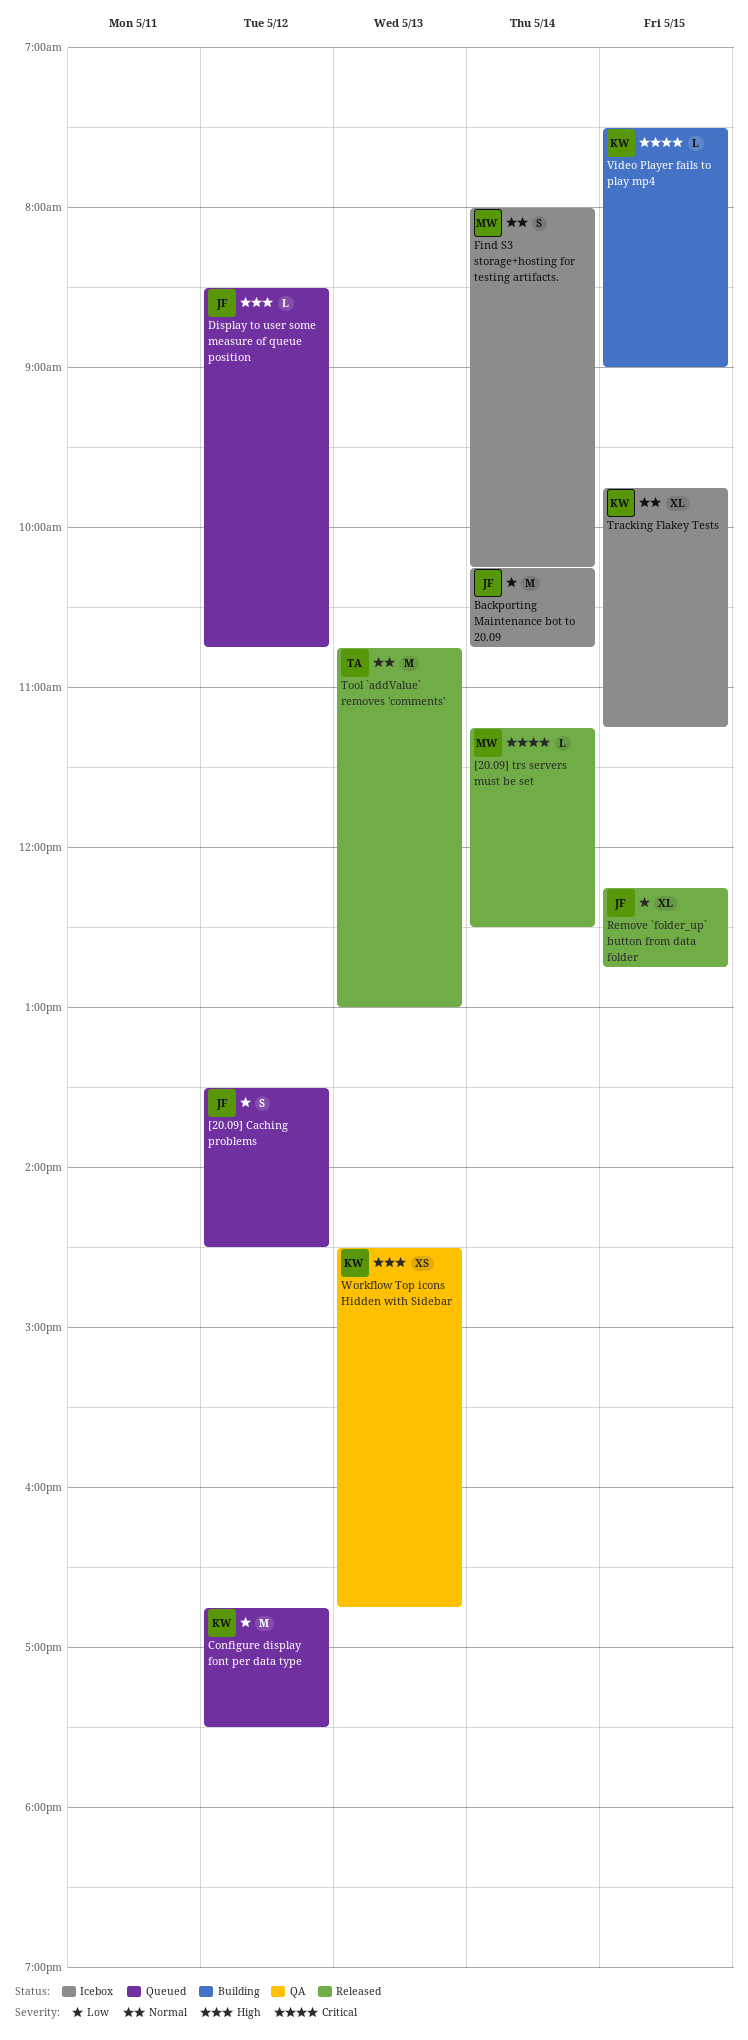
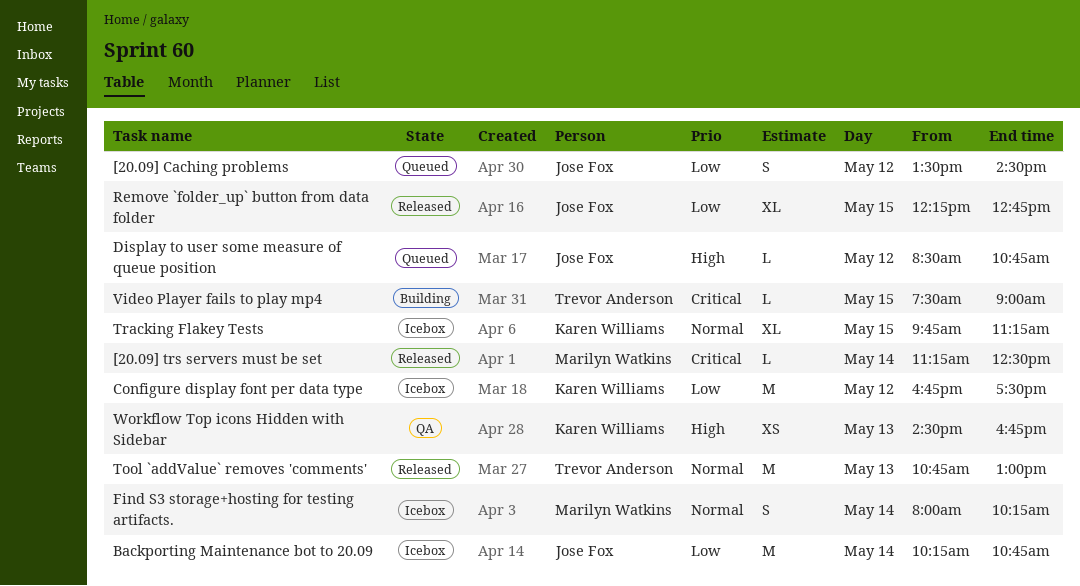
Configure display font per data type, status: Queued -> Icebox
Video Player fails to play mp4, owner: Karen Williams -> Trevor Anderson

